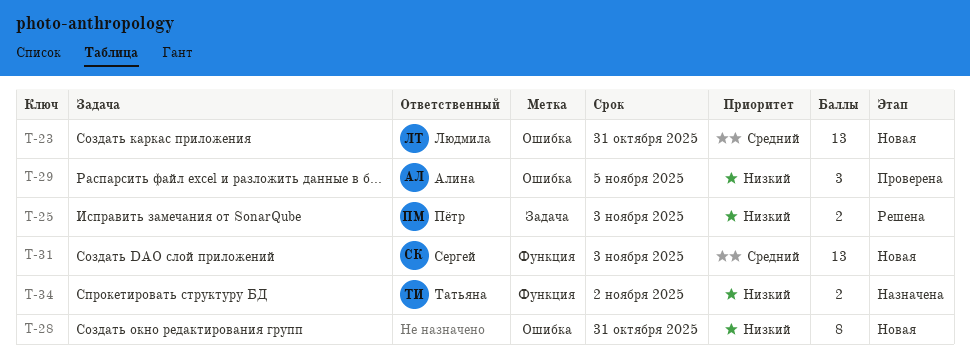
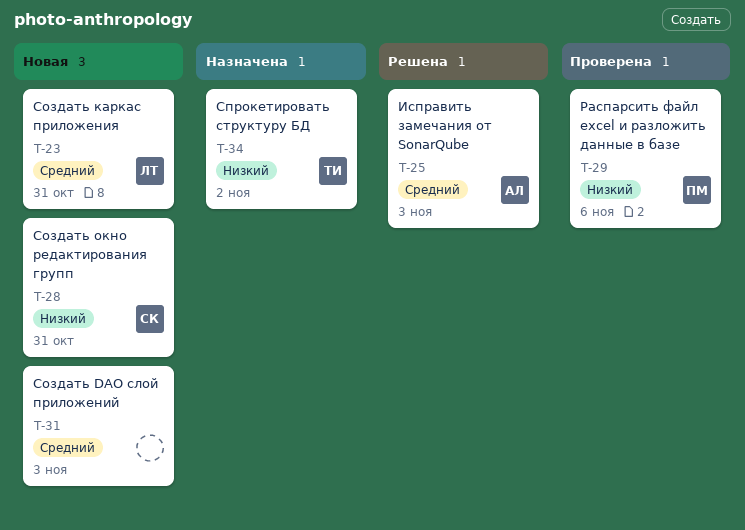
T-25, owner: Пётр -> Алина
T-25, priority: Низкий -> Средний
T-28, owner: none -> Сергей
T-29, owner: Алина -> Пётр
T-29, due: Nov 5 -> Nov 6
T-31, owner: Сергей -> none

